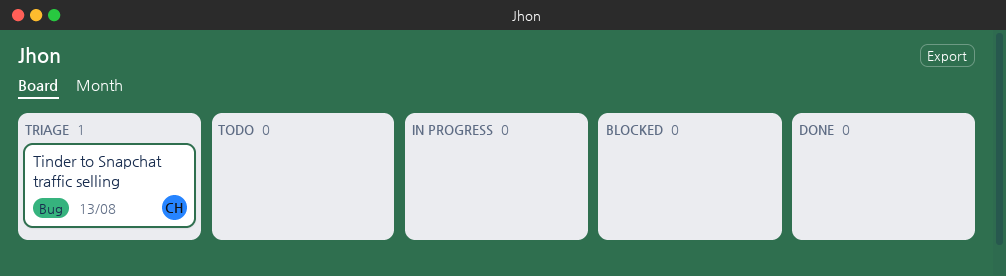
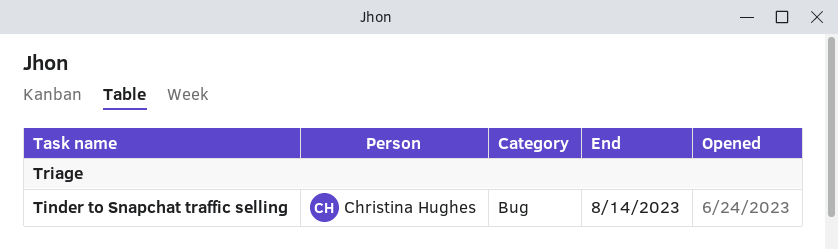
Tinder to Snapchat traffic selling, due: Aug 13 -> Aug 14

